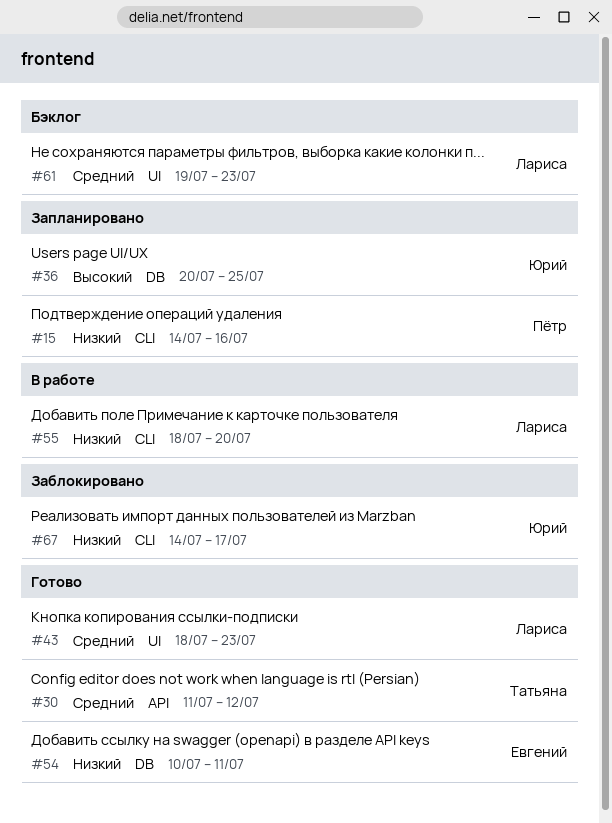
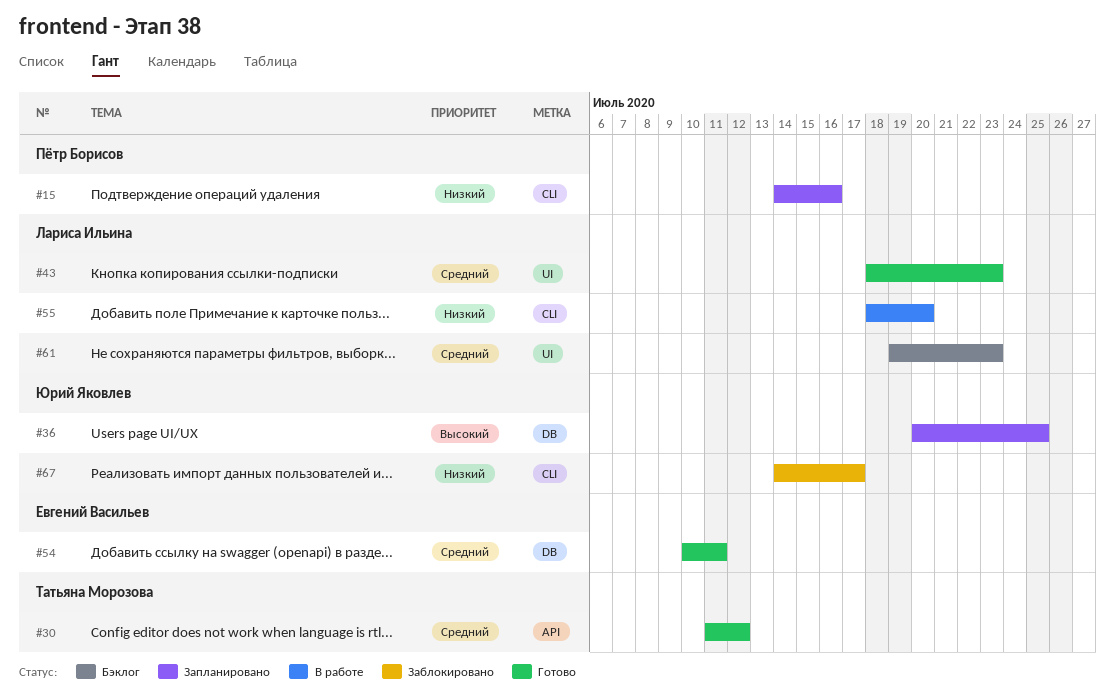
#54, priority: Низкий -> Средний

